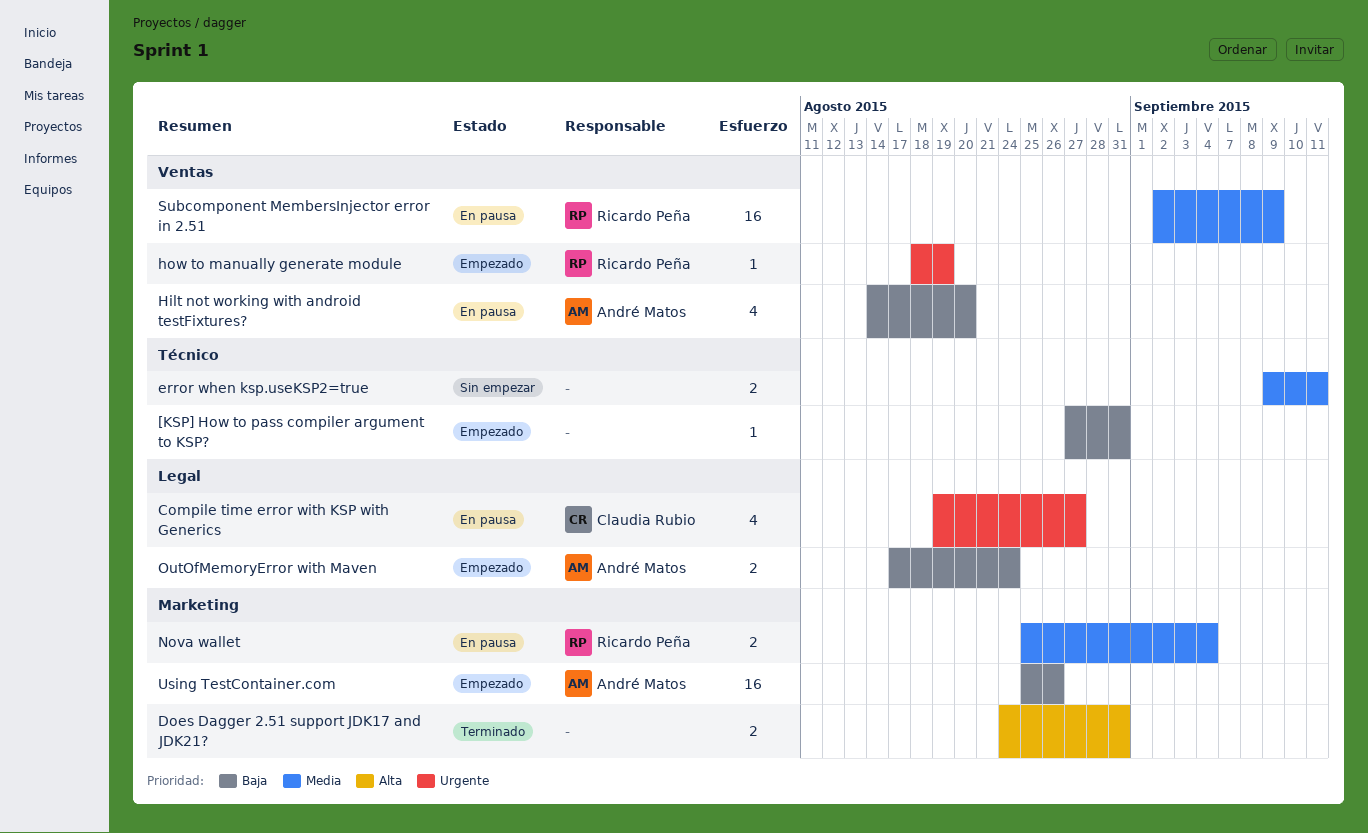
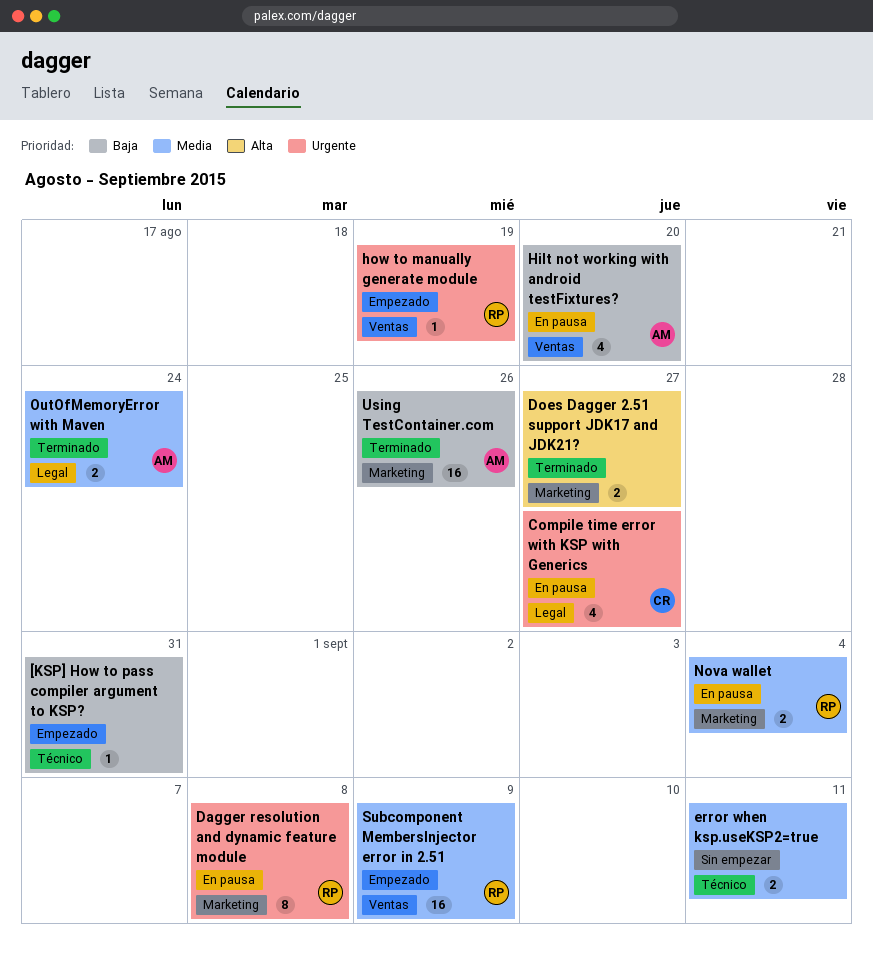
Dagger resolution and dynamic feature module: none -> present
Does Dagger 2.51 support JDK17 and JDK21?, due: Aug 31 -> Aug 27
OutOfMemoryError with Maven, status: Empezado -> Terminado
OutOfMemoryError with Maven, priority: Baja -> Media
Subcomponent MembersInjector error in 2.51, status: En pausa -> Empezado
Using TestContainer.com, status: Empezado -> Terminado

